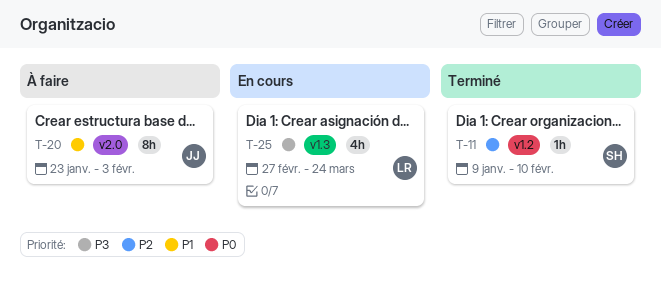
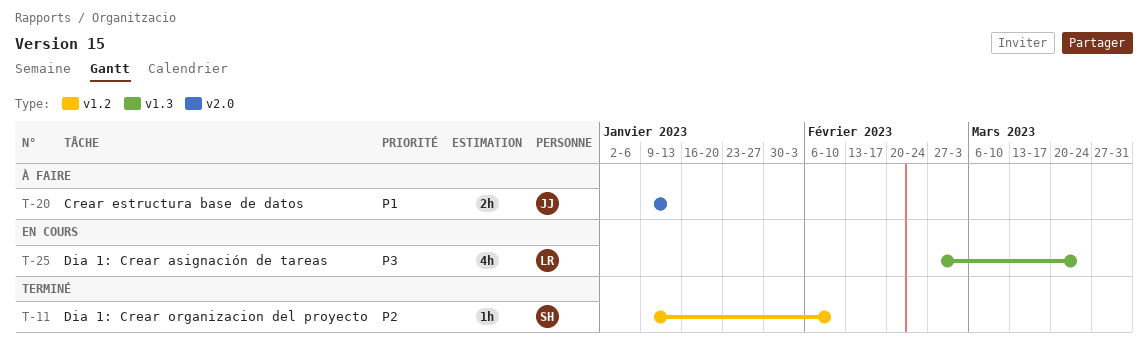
T-20, estimate: 8h -> 2h
T-20, start: Jan 23 -> Jan 9
T-20, due: Feb 3 -> Jan 13

